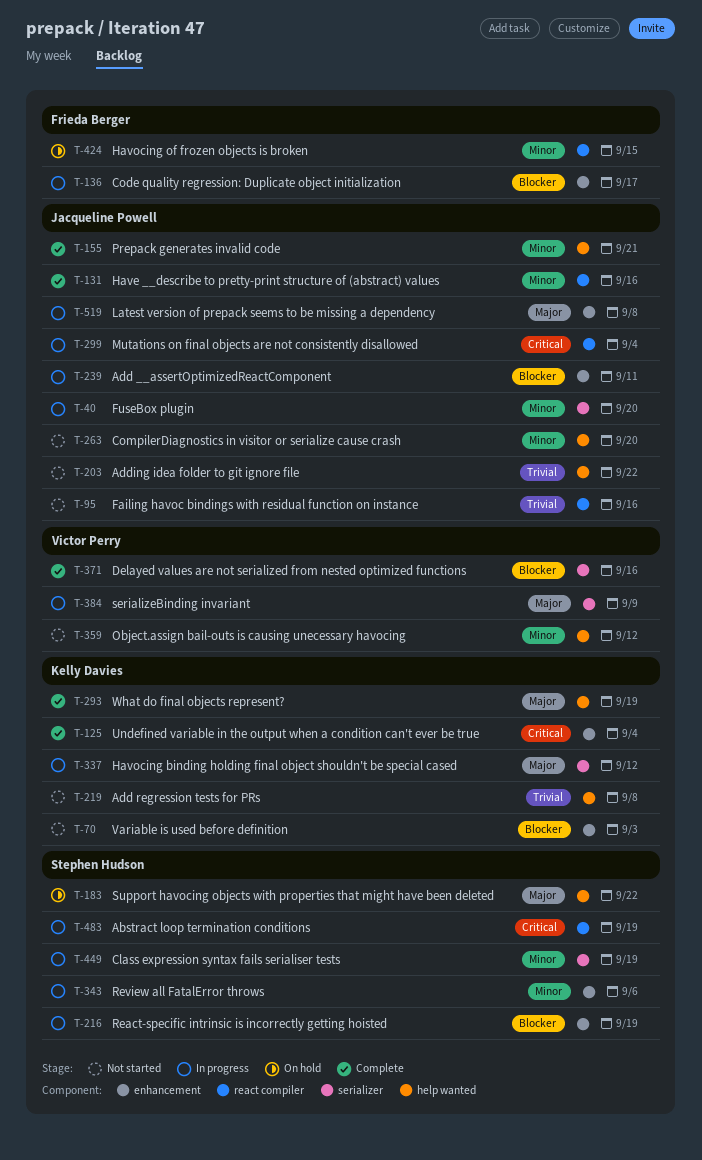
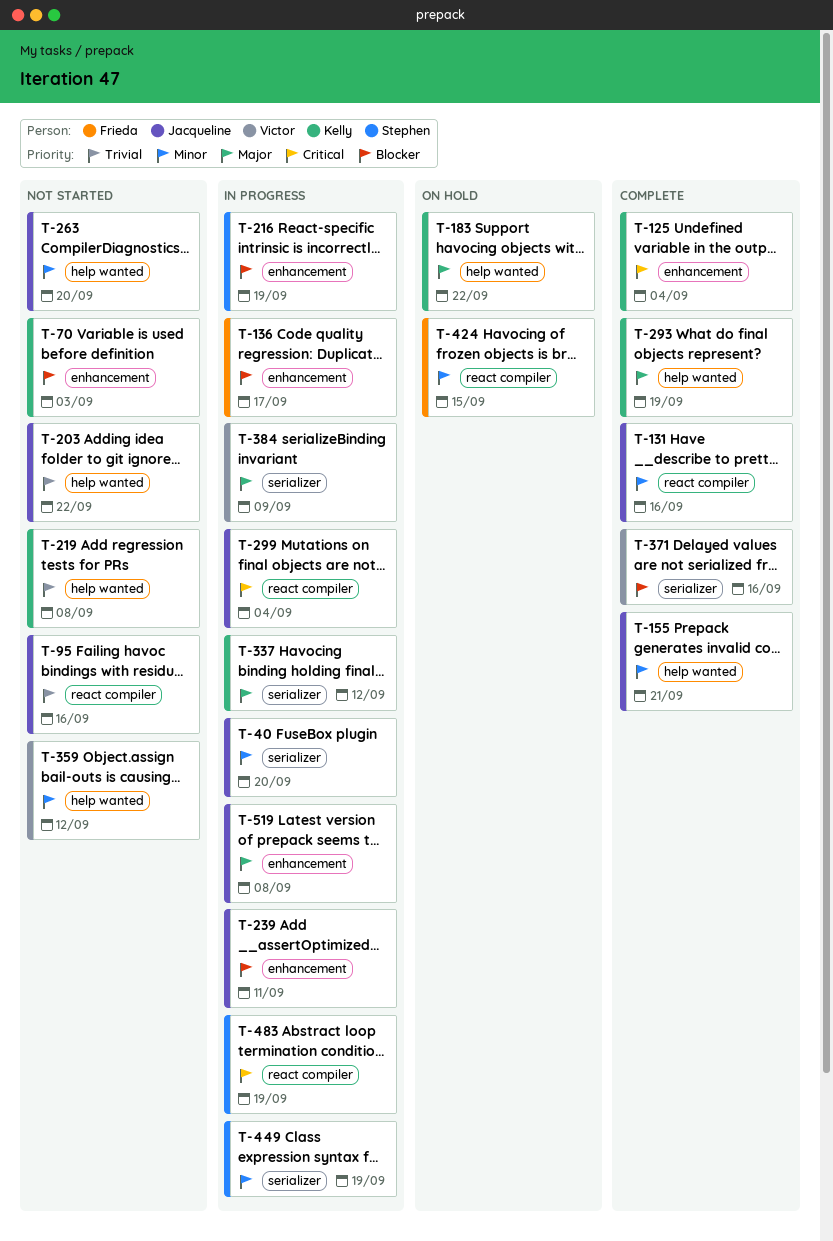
T-183, owner: Stephen Hudson -> Kelly Davies
T-343: present -> none

